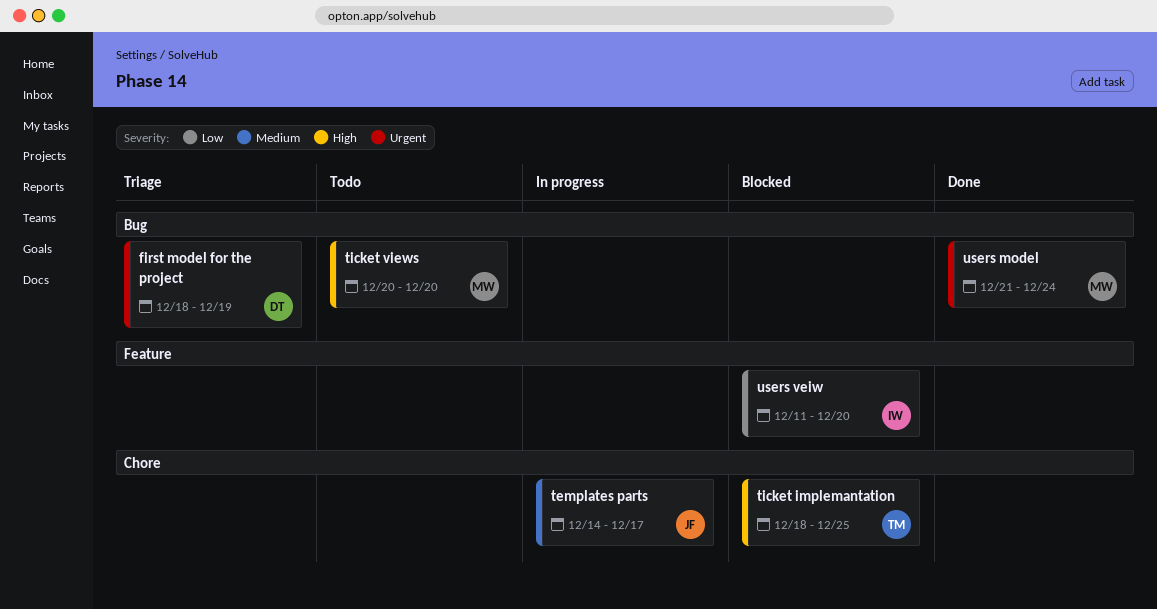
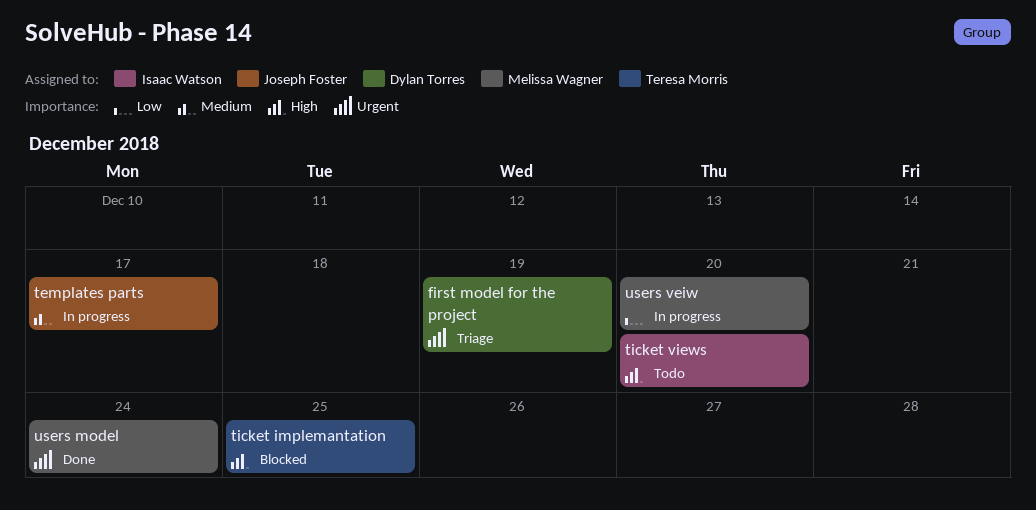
ticket views, owner: Melissa Wagner -> Isaac Watson
users veiw, status: Blocked -> In progress
users veiw, owner: Isaac Watson -> Melissa Wagner

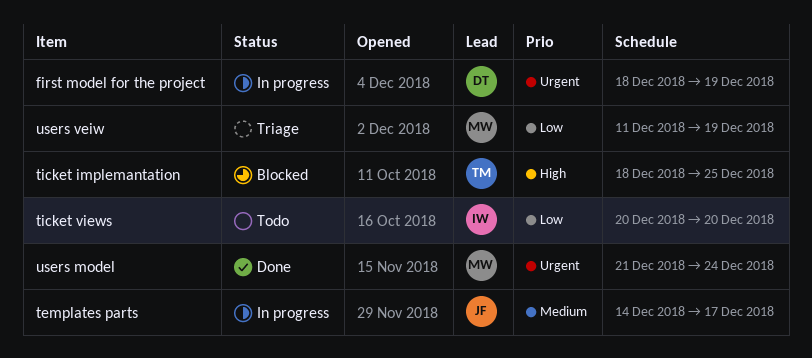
first model for the project, status: Triage -> In progress
ticket views, priority: High -> Low
users veiw, status: In progress -> Triage
users veiw, due: Dec 20 -> Dec 19

